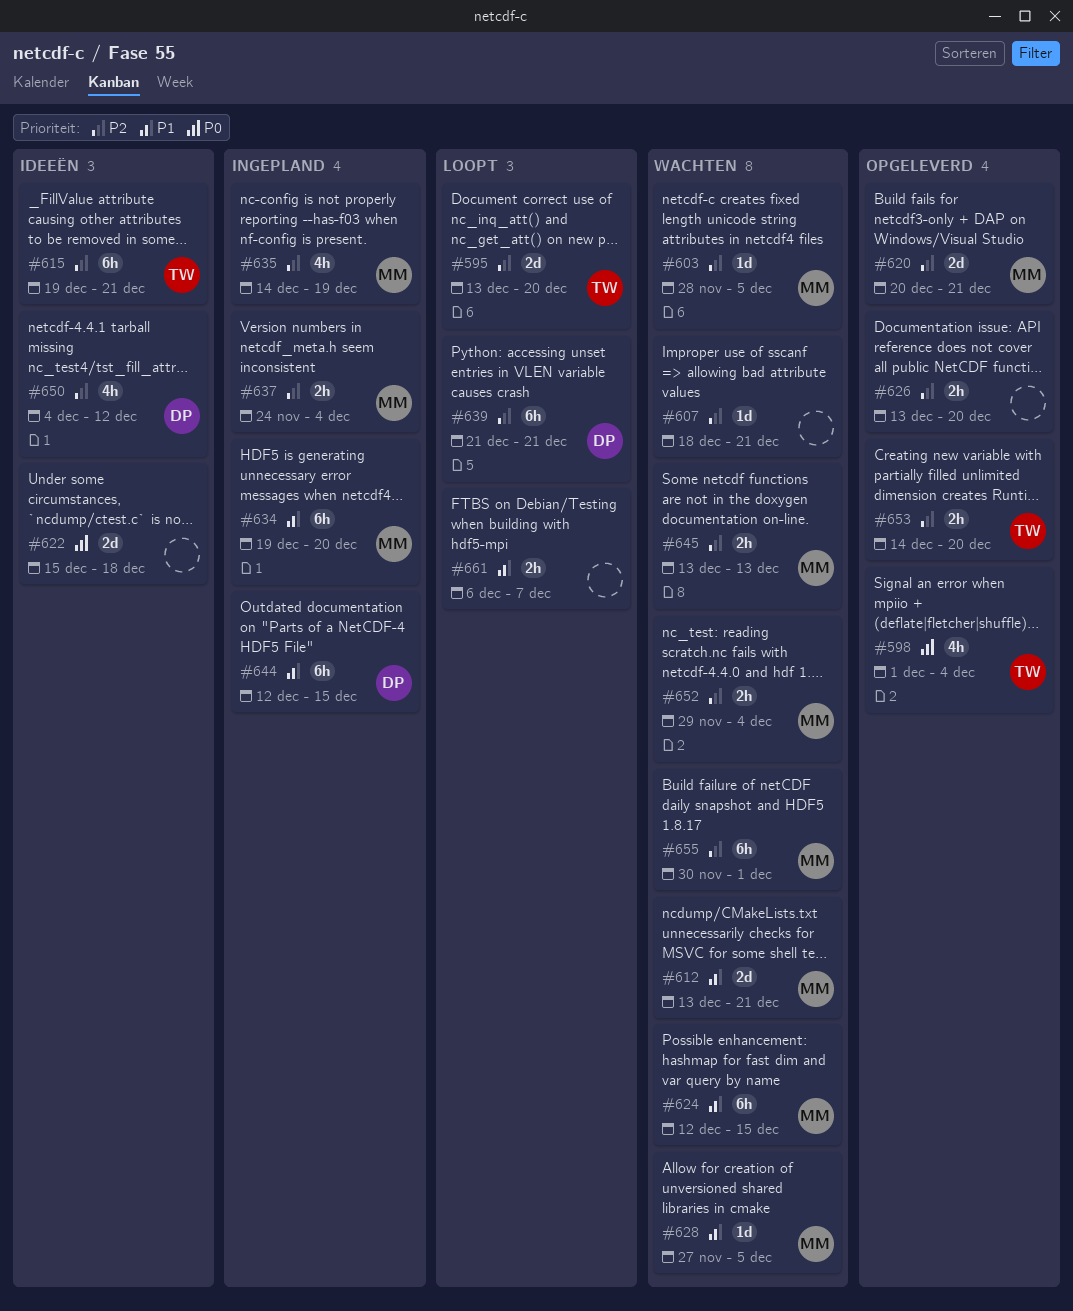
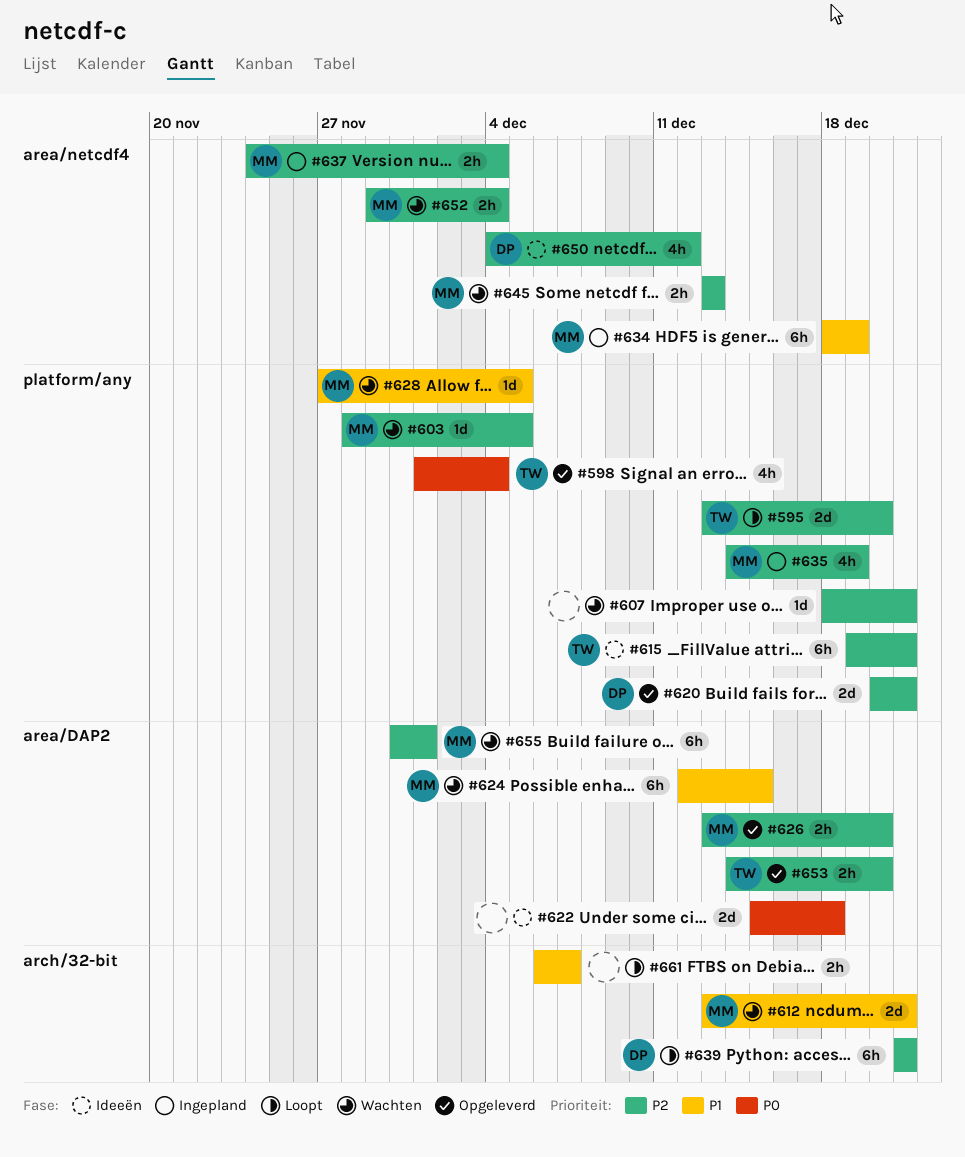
#620, owner: MM -> DP
#626, owner: none -> MM
#634, start: Dec 19 -> Dec 18
#634, due: Dec 20 -> Dec 19
#644: present -> none

